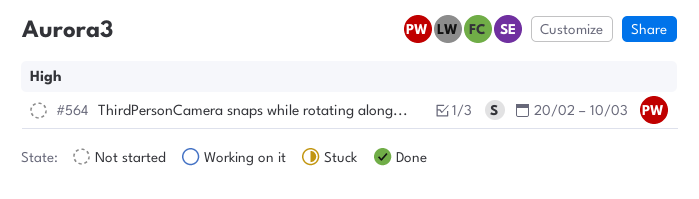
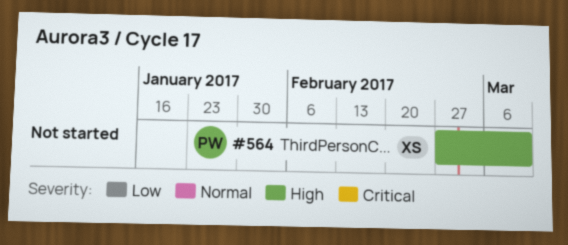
#564, estimate: S -> XS
#564, start: Feb 20 -> Feb 27

